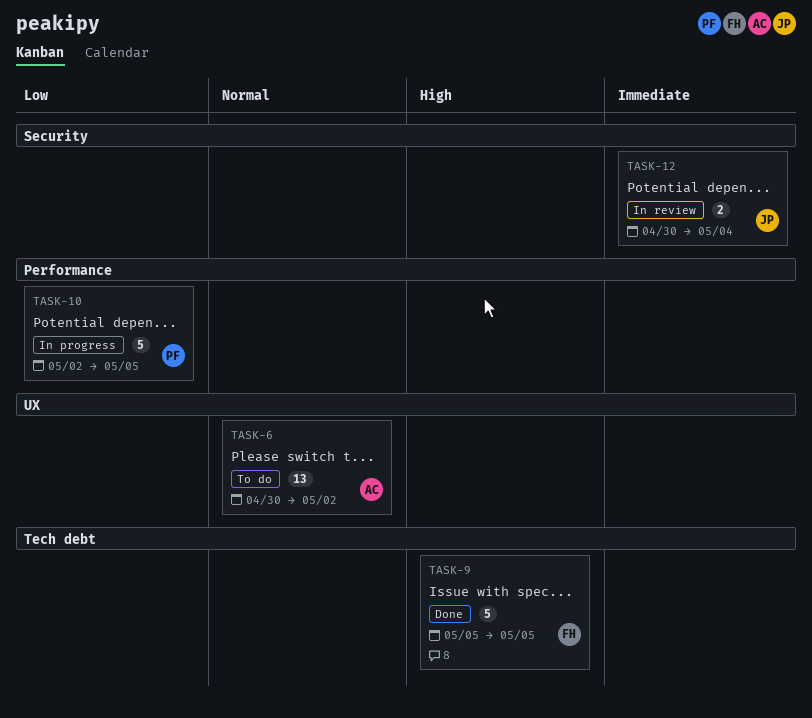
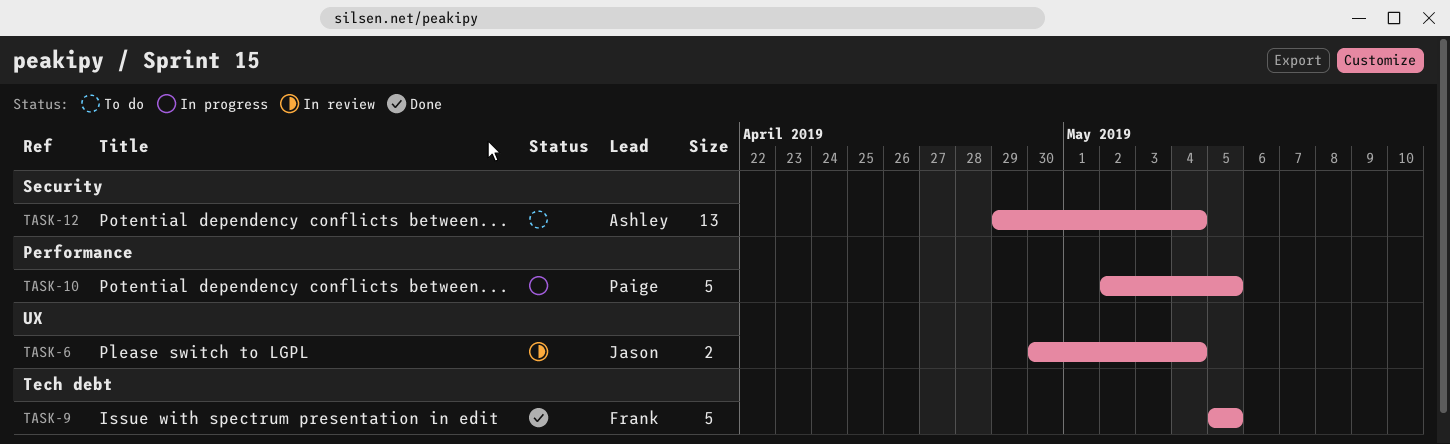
TASK-6, status: To do -> In review
TASK-6, owner: Ashley -> Jason
TASK-6, estimate: 13 -> 2
TASK-6, due: May 2 -> May 4
TASK-12, status: In review -> To do
TASK-12, owner: Jason -> Ashley
TASK-12, estimate: 2 -> 13
TASK-12, start: Apr 30 -> Apr 29

